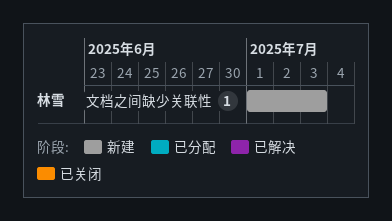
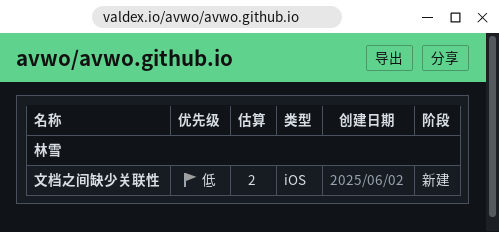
文档之间缺少关联性, estimate: 1 -> 2

